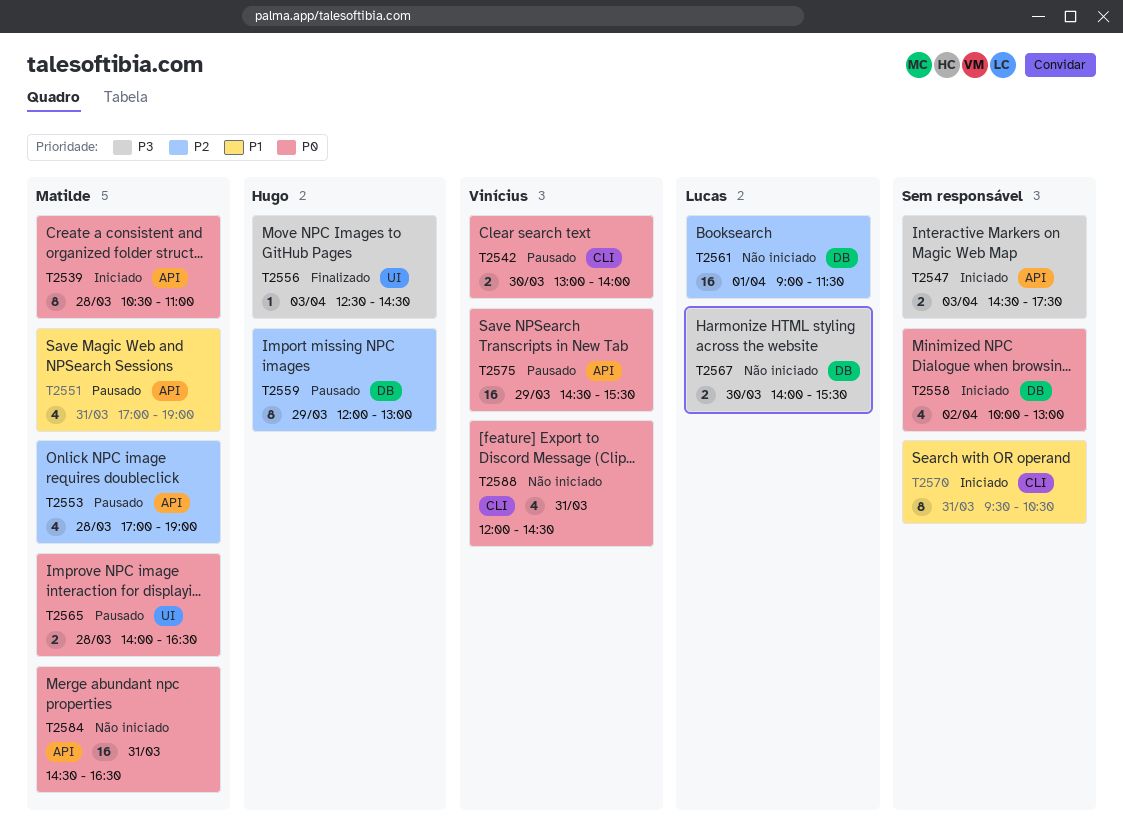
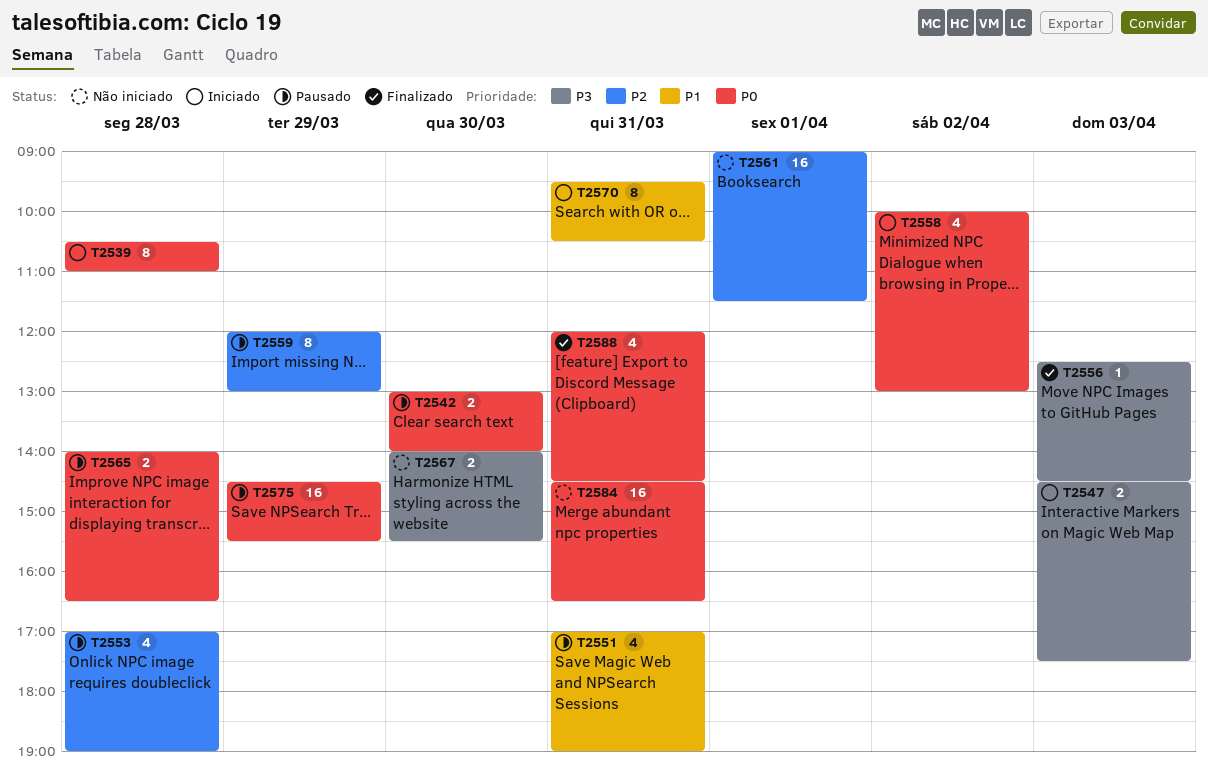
T2588, status: Não iniciado -> Finalizado

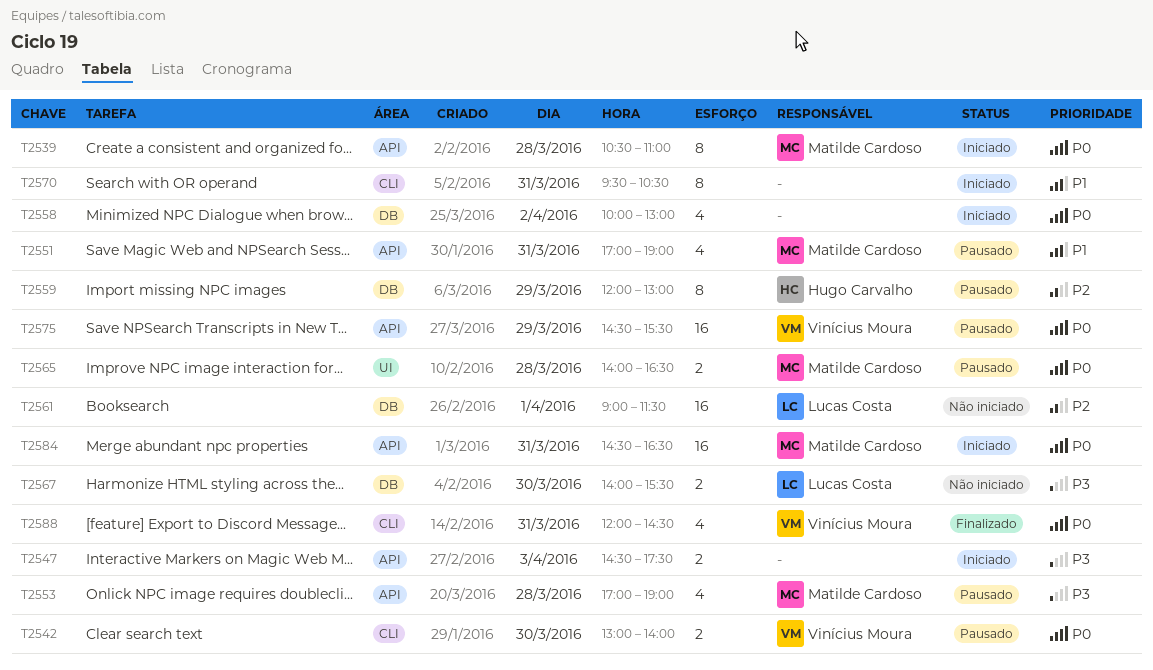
T2553, priority: P2 -> P3
T2556: present -> none
T2584, status: Não iniciado -> Iniciado

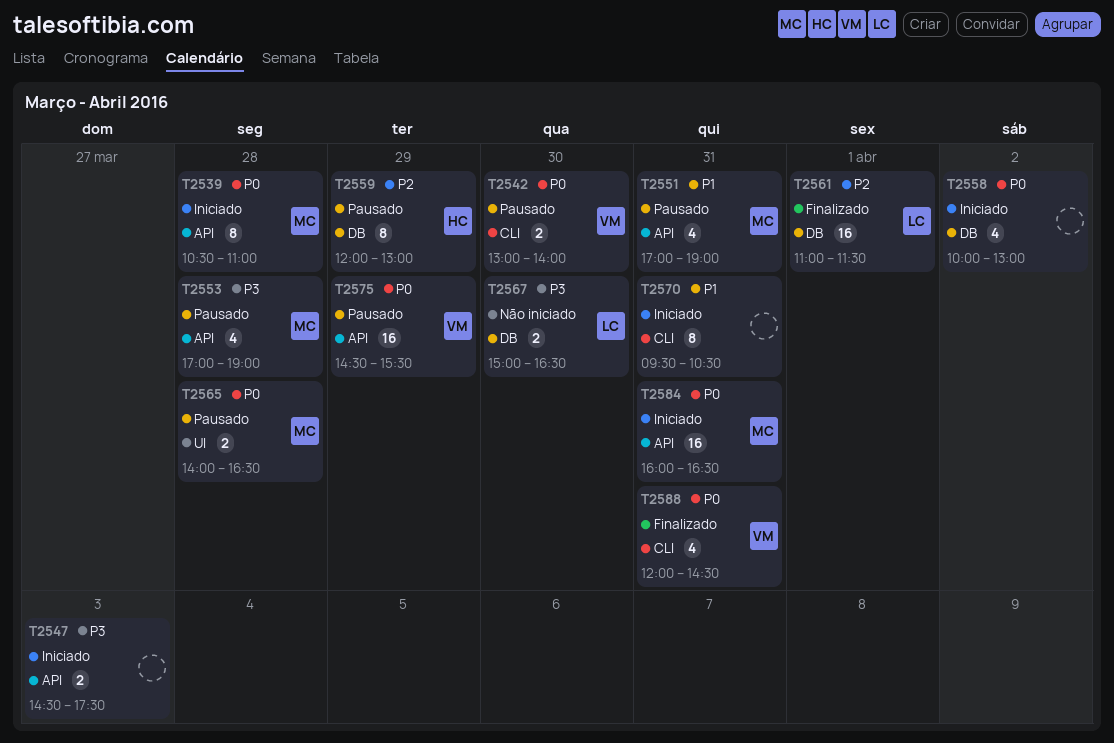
T2561, status: Não iniciado -> Finalizado
T2561, begins: 09:00 -> 11:00
T2567, begins: 14:00 -> 15:00
T2567, ends: 15:30 -> 16:30
T2584, begins: 14:30 -> 16:00

